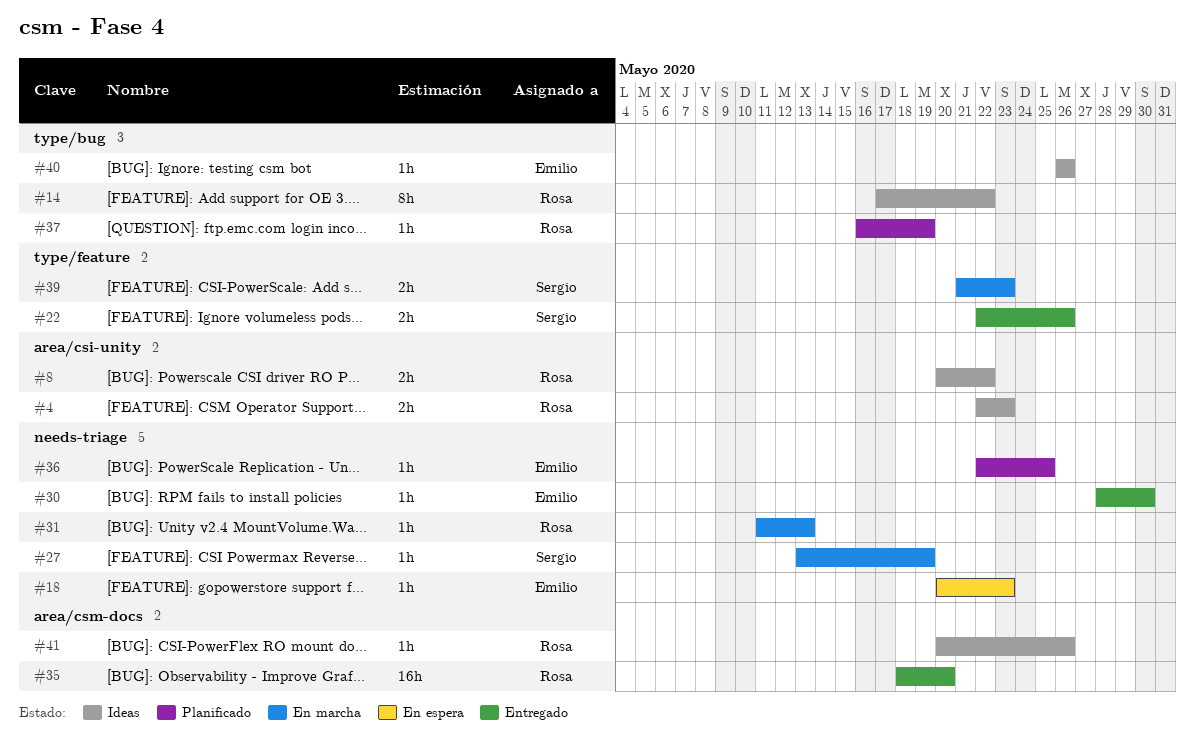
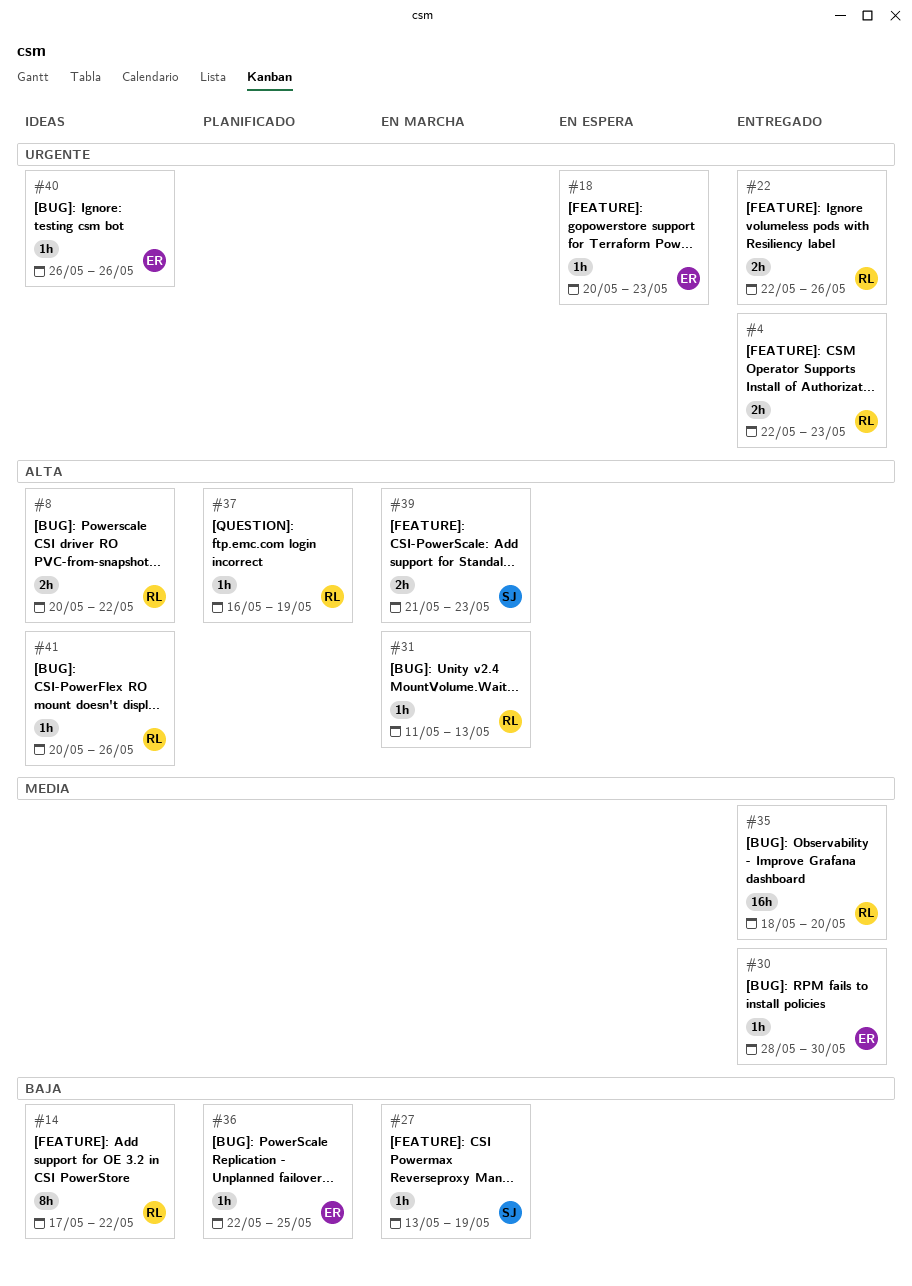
#4, status: Ideas -> Entregado
#22, owner: Sergio -> Rosa

